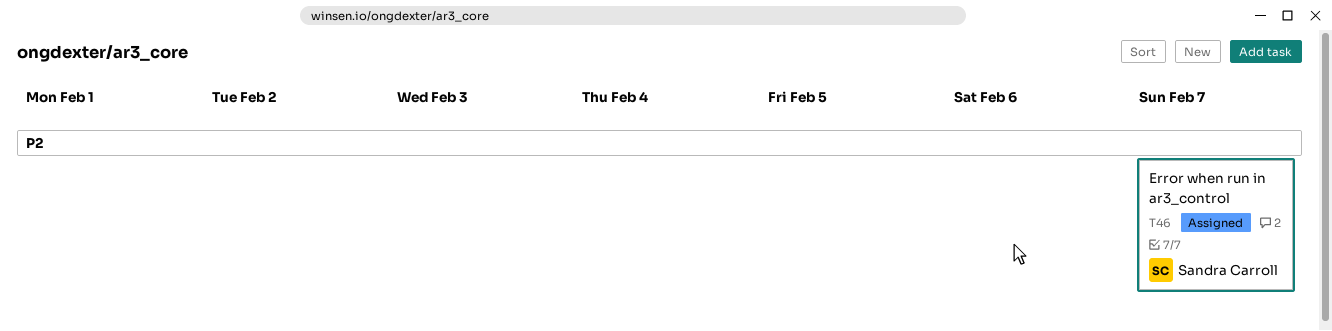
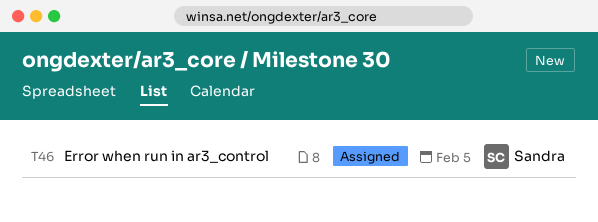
T46, due: Feb 7 -> Feb 5

